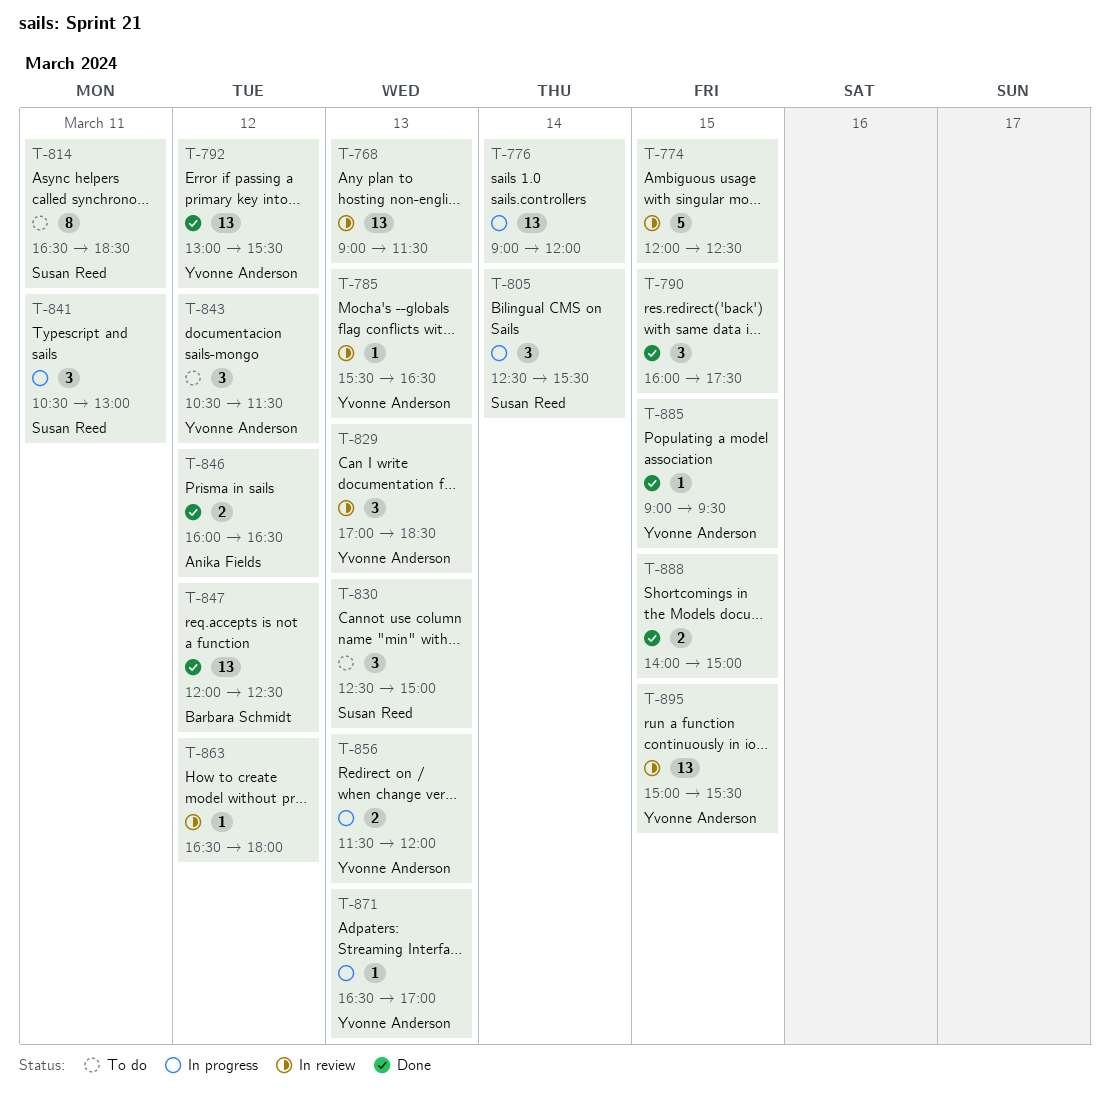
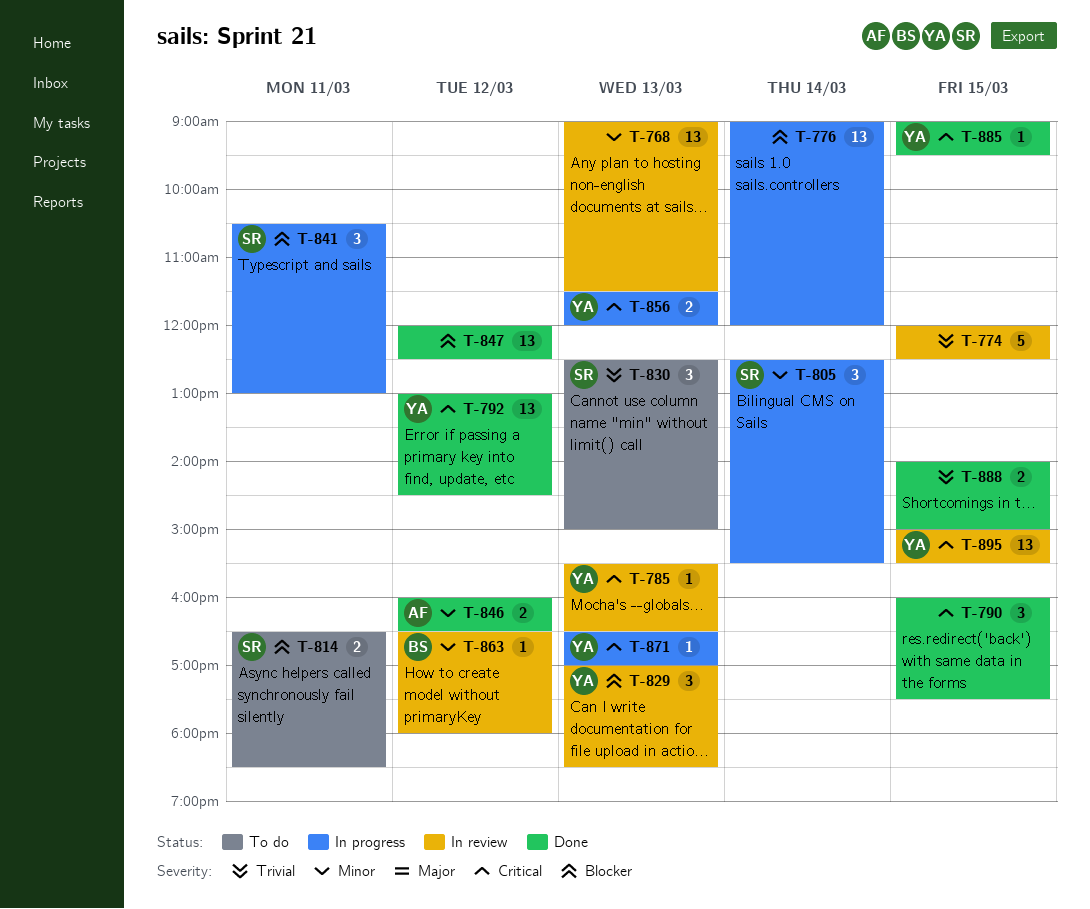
T-792, ends: 15:30 -> 14:30
T-814, estimate: 8 -> 2
T-843: present -> none
T-847, owner: Barbara Schmidt -> none
T-863, owner: none -> Barbara Schmidt

